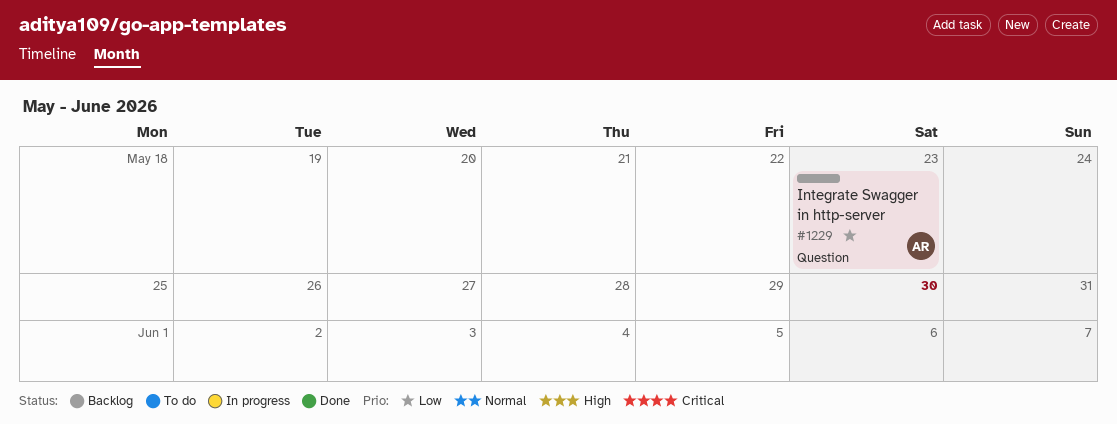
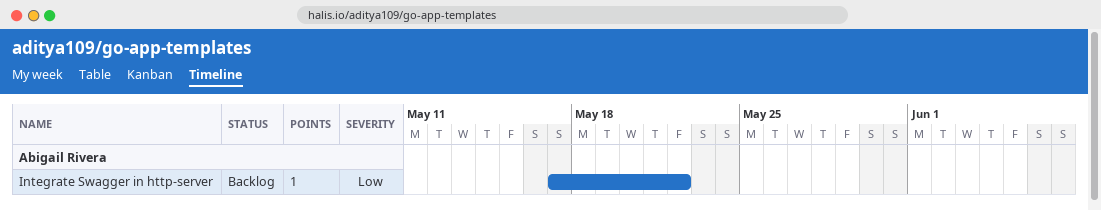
Integrate Swagger in http-server, due: May 23 -> May 22

